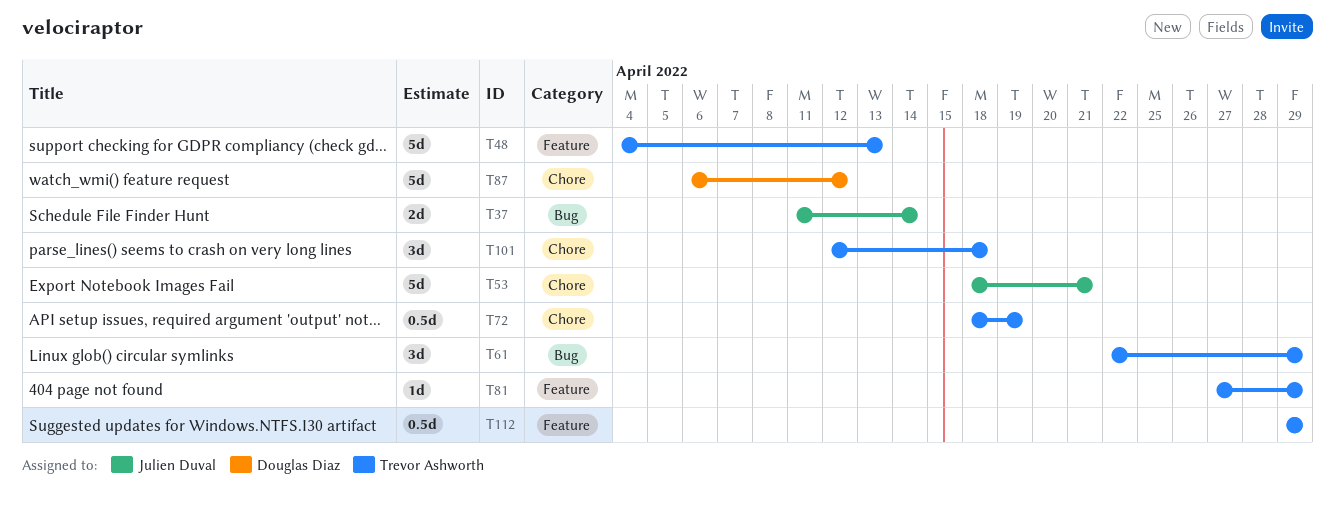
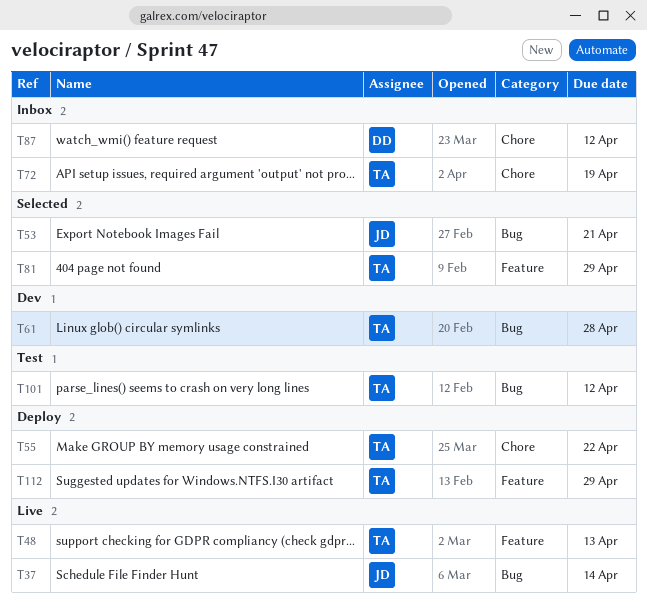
T53, label: Chore -> Bug
T55: none -> present
T61, due: Apr 29 -> Apr 28
T101, label: Chore -> Bug
T101, due: Apr 18 -> Apr 12

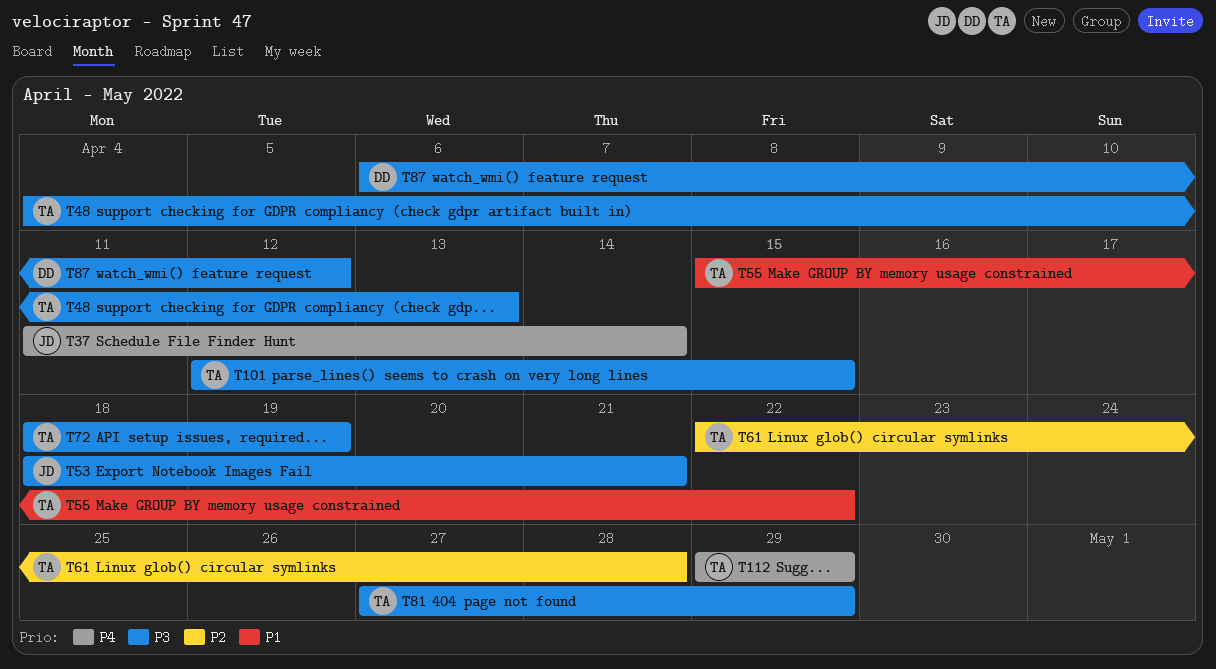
T101, due: Apr 12 -> Apr 15

